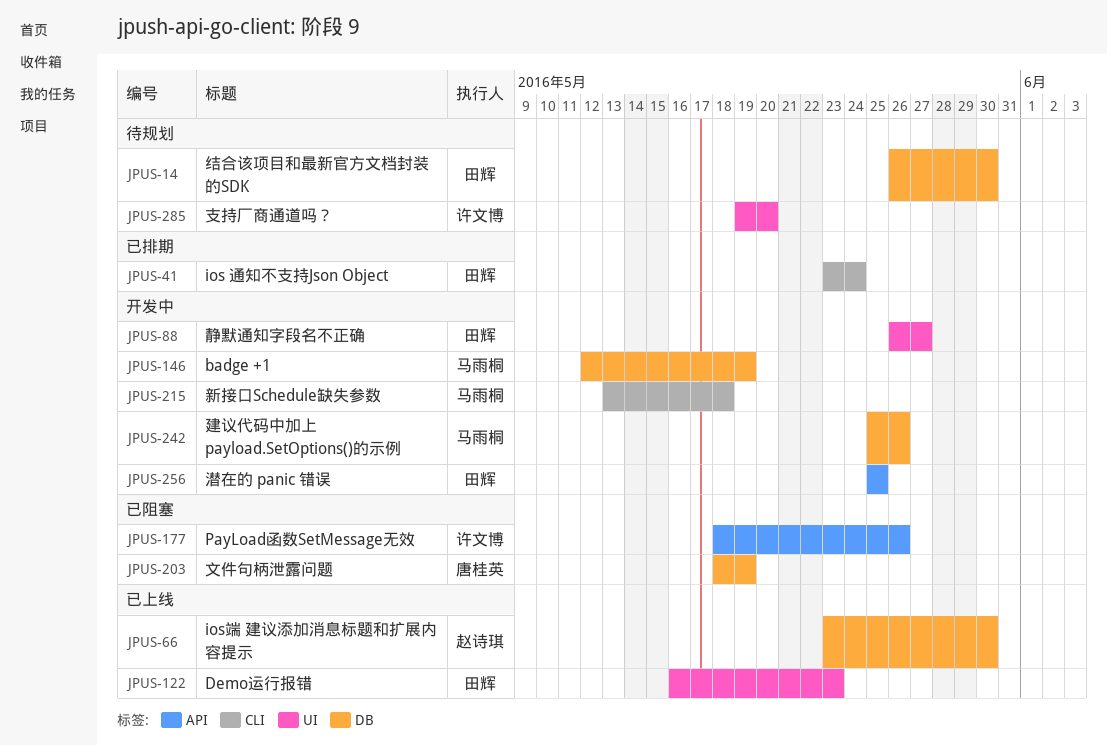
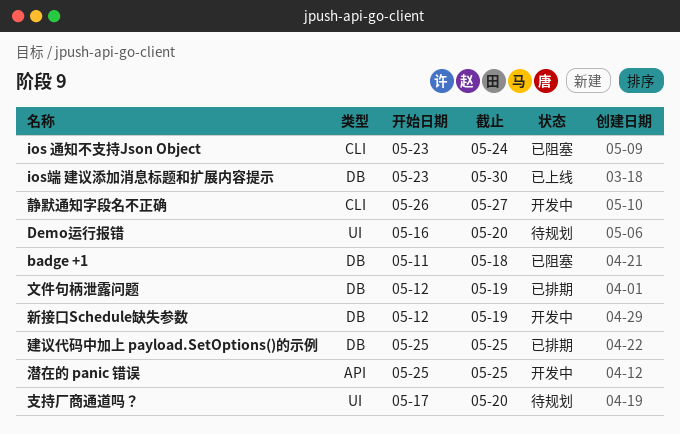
badge +1, status: 开发中 -> 已阻塞
badge +1, start: May 12 -> May 11
badge +1, due: May 19 -> May 18
Demo运行报错, status: 已上线 -> 待规划
Demo运行报错, due: May 23 -> May 20
ios 通知不支持Json Object, status: 已排期 -> 已阻塞
PayLoad函数SetMessage无效: present -> none
建议代码中加上 payload.SetOptions()的示例, status: 开发中 -> 已排期
建议代码中加上 payload.SetOptions()的示例, due: May 26 -> May 25
支持厂商通道吗？, start: May 19 -> May 17
文件句柄泄露问题, status: 已阻塞 -> 已排期
文件句柄泄露问题, start: May 18 -> May 12
新接口Schedule缺失参数, label: CLI -> DB
新接口Schedule缺失参数, start: May 13 -> May 12
新接口Schedule缺失参数, due: May 18 -> May 19
结合该项目和最新官方文档封装的SDK: present -> none
静默通知字段名不正确, label: UI -> CLI

